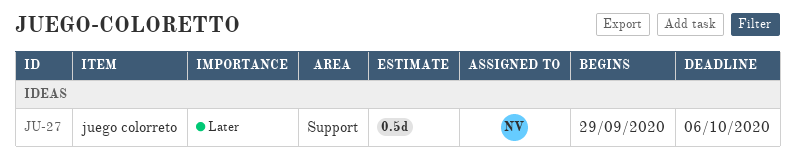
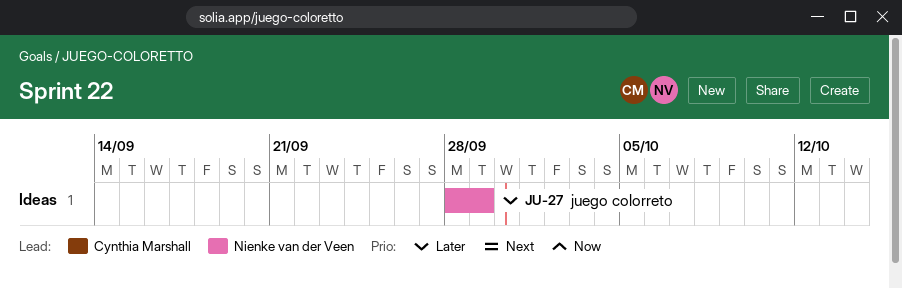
JU-27, start: Sep 29 -> Sep 28
JU-27, due: Oct 6 -> Sep 29

